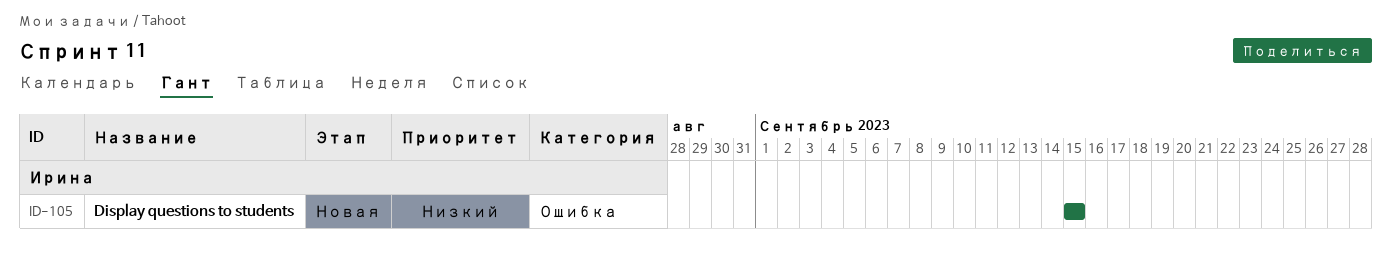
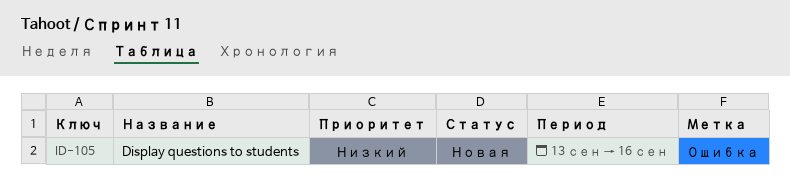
ID-105, start: Sep 15 -> Sep 13
ID-105, due: Sep 15 -> Sep 16

